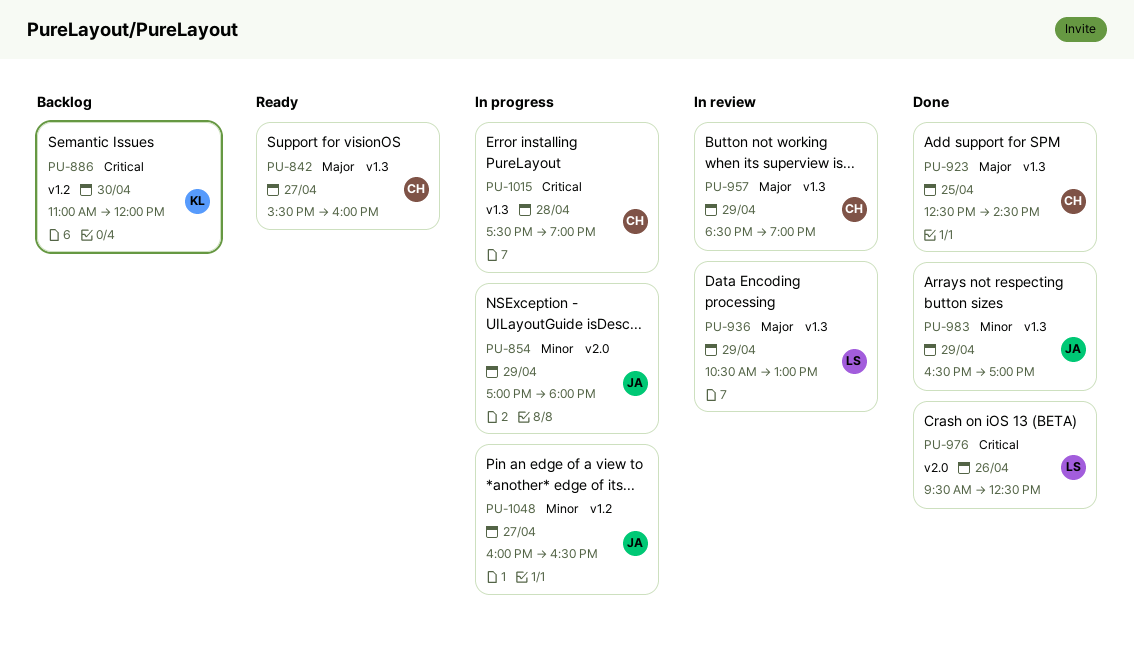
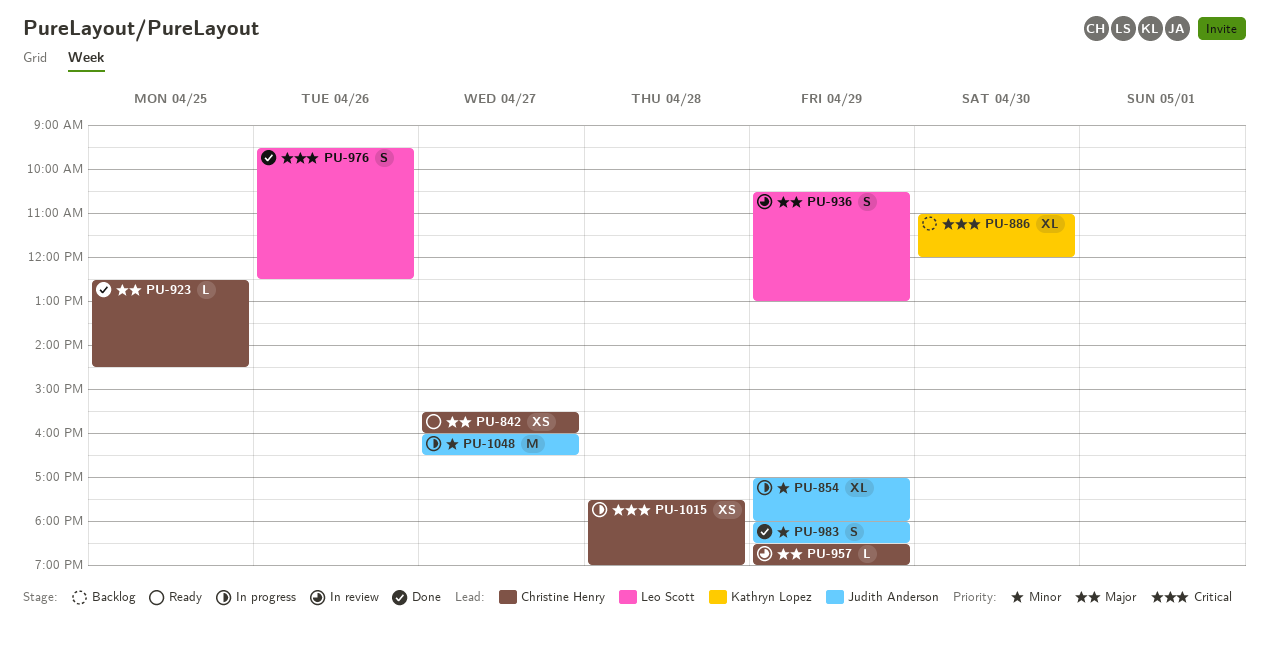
PU-983, begins: 16:30 -> 18:00
PU-983, ends: 17:00 -> 18:30

